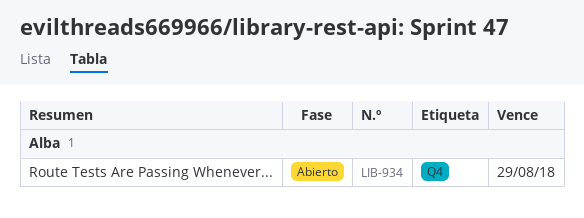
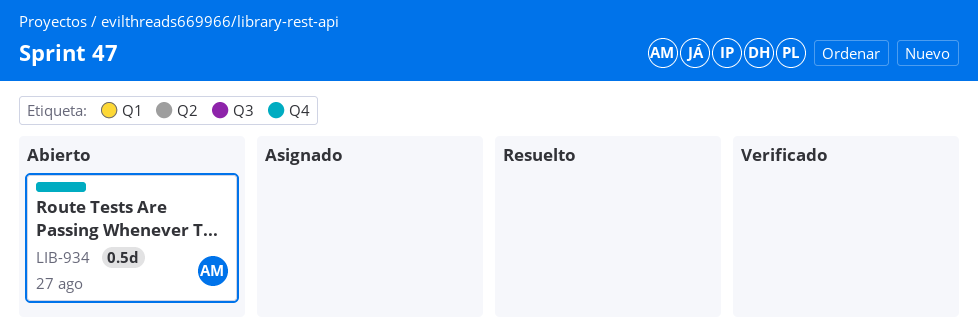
LIB-934, due: Aug 29 -> Aug 27

